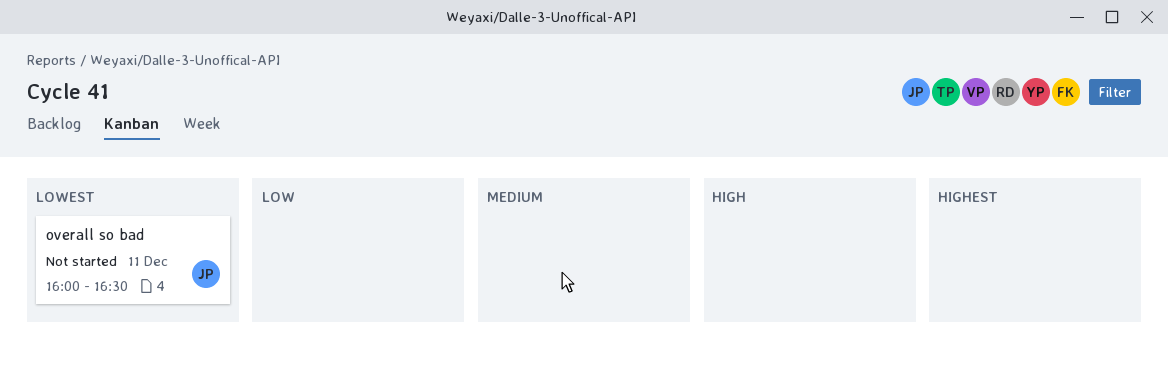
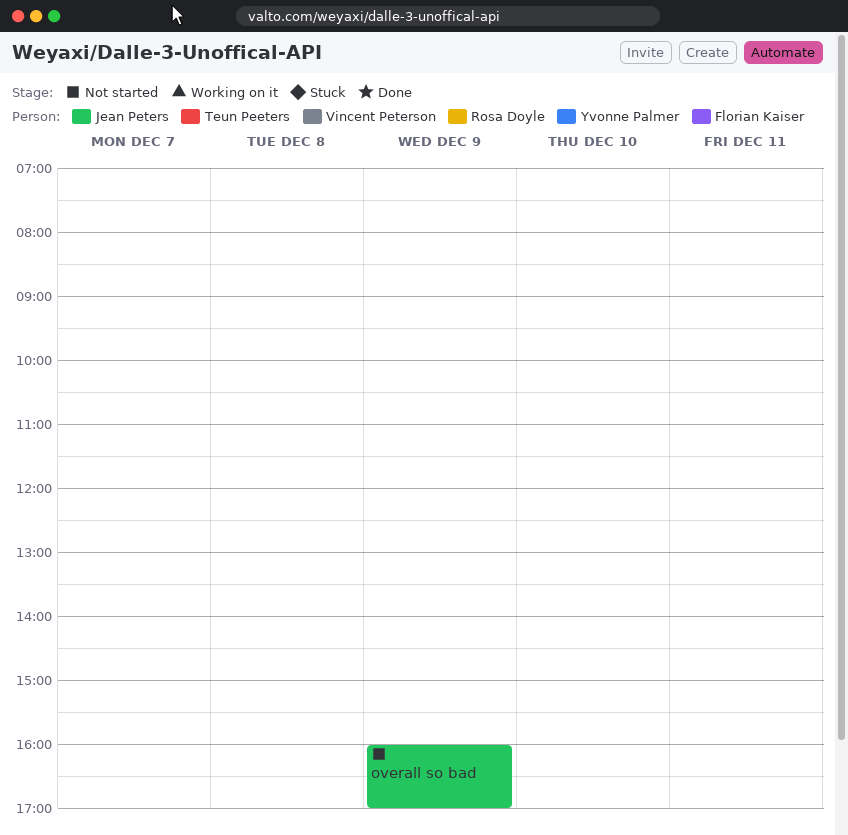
overall so bad, day: Dec 11 -> Dec 9
overall so bad, ends: 16:30 -> 17:00

